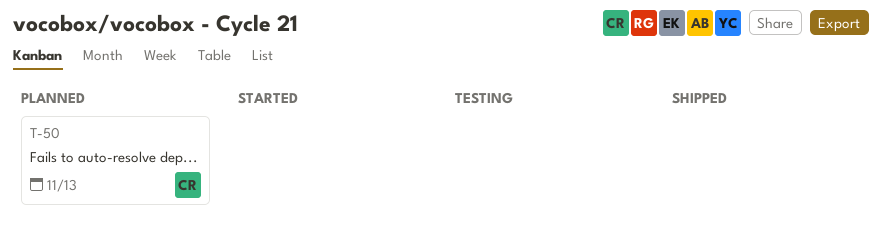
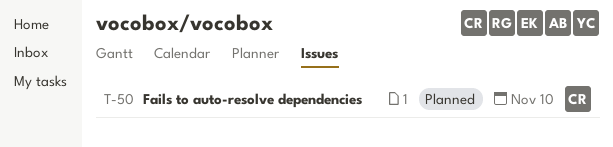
T-50, due: Nov 13 -> Nov 10

